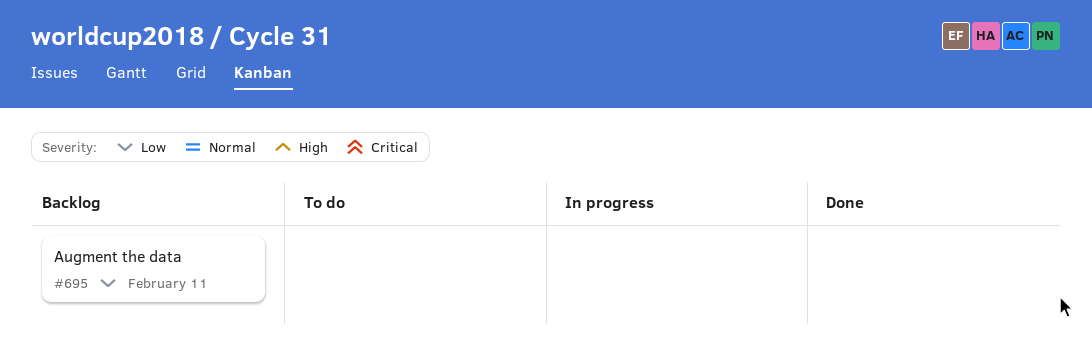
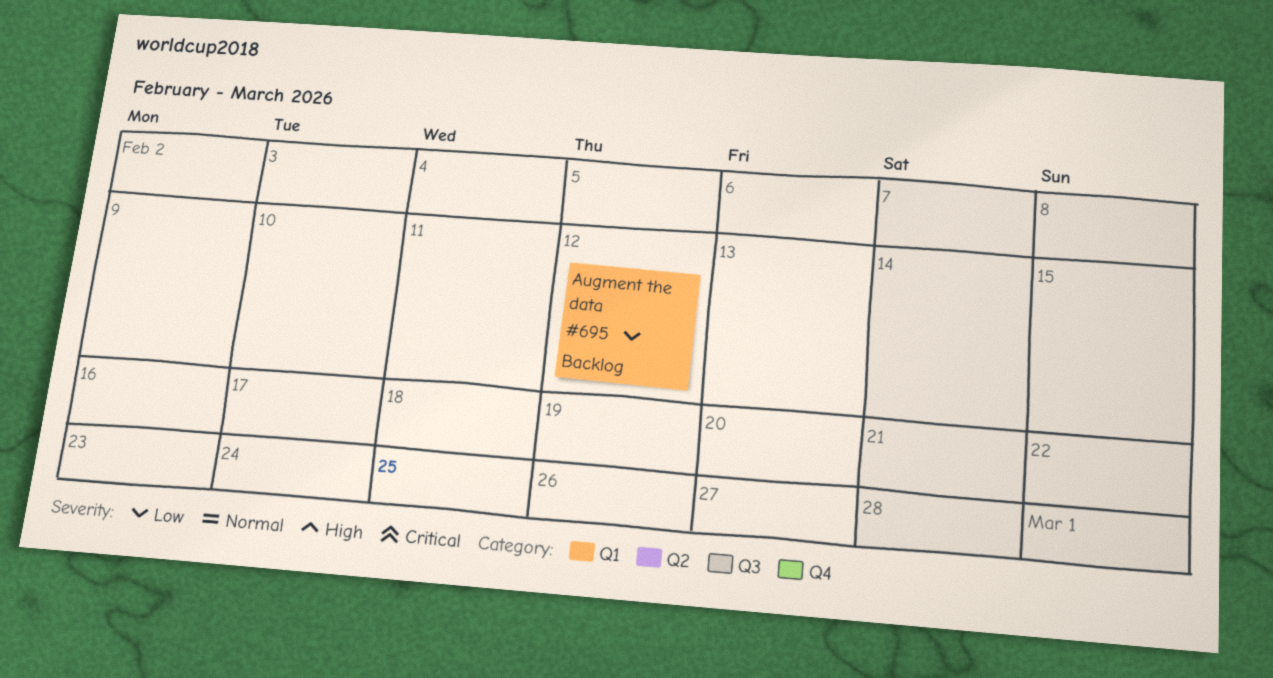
#695, due: Feb 11 -> Feb 12

